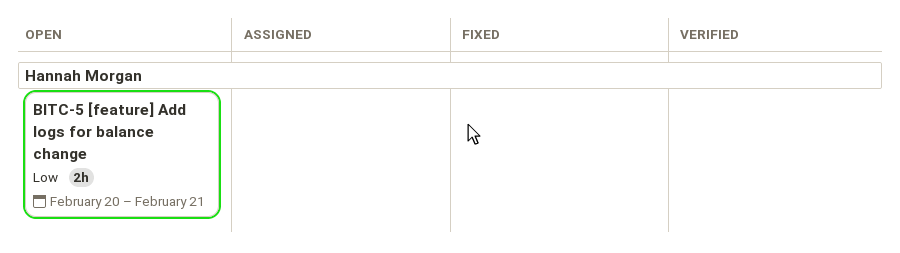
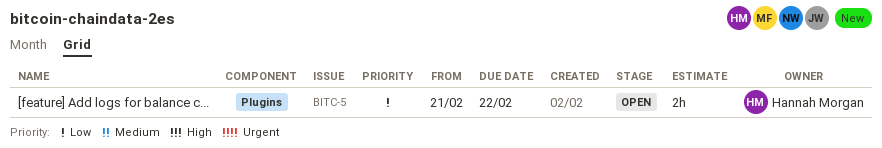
BITC-5, start: Feb 20 -> Feb 21
BITC-5, due: Feb 21 -> Feb 22

